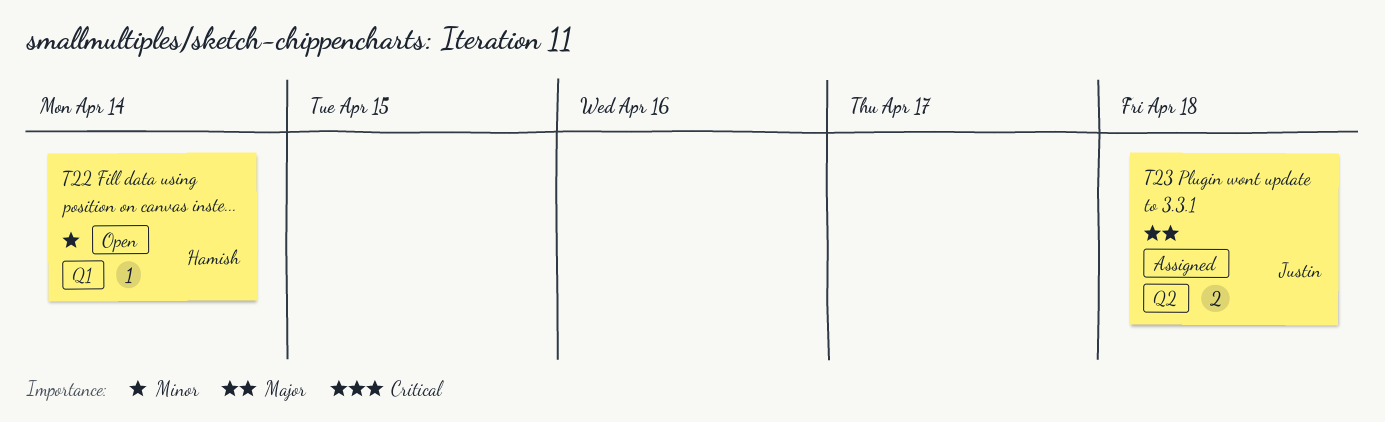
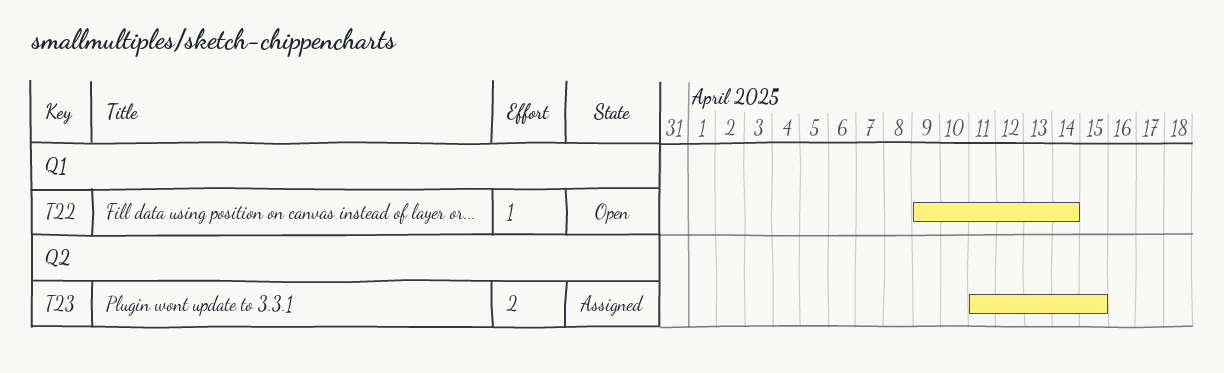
T23, due: Apr 18 -> Apr 15

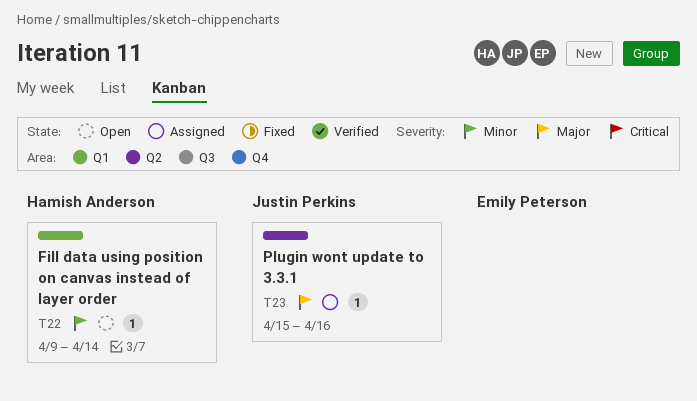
T23, estimate: 2 -> 1
T23, start: Apr 11 -> Apr 15
T23, due: Apr 15 -> Apr 16

